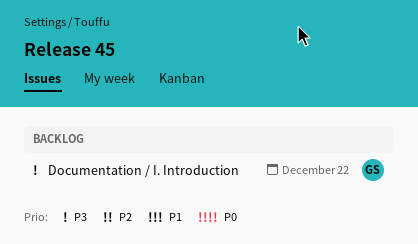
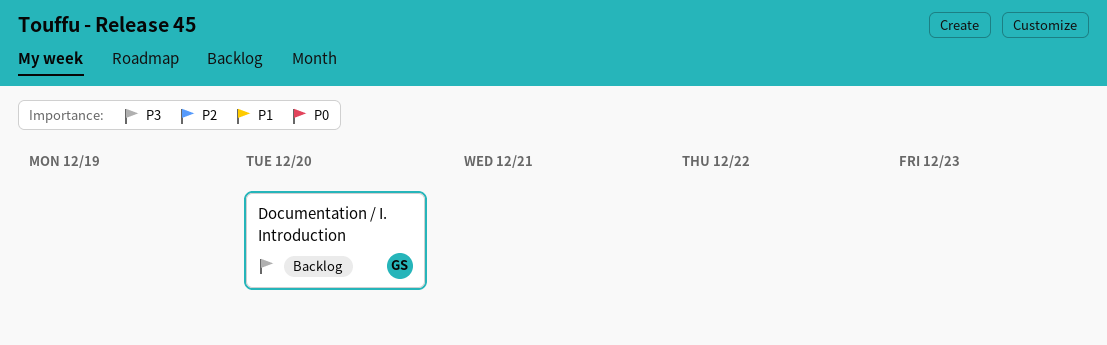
Documentation / I. Introduction, due: Dec 22 -> Dec 20

